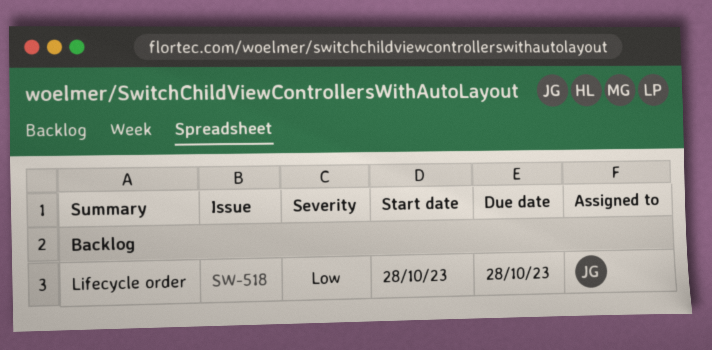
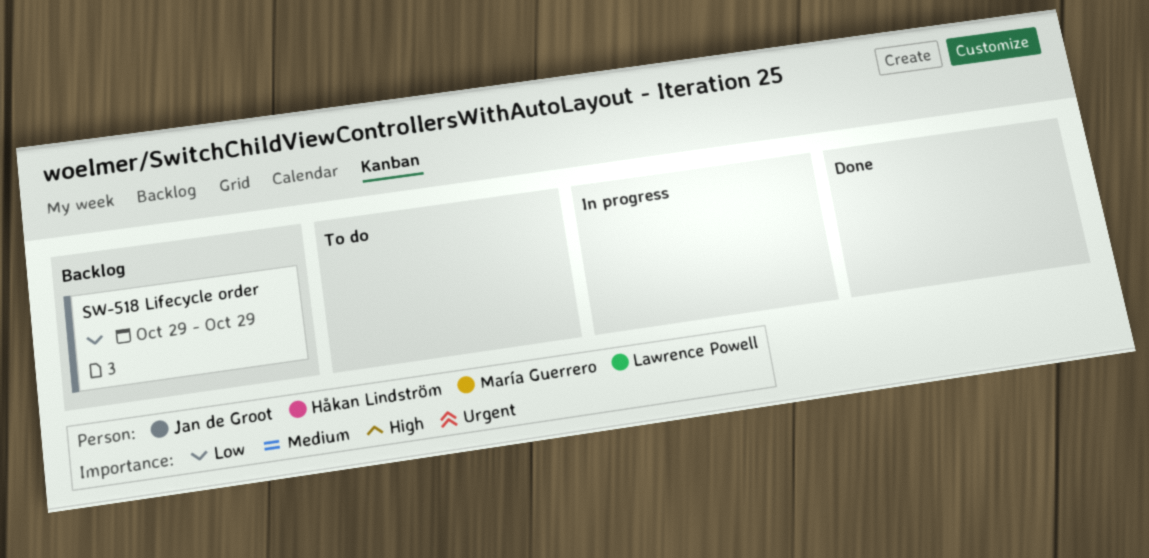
SW-518, start: Oct 28 -> Oct 29
SW-518, due: Oct 28 -> Oct 29

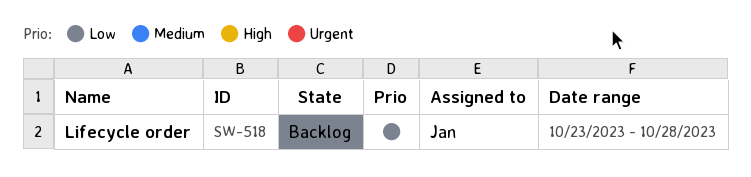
SW-518, start: Oct 29 -> Oct 23
SW-518, due: Oct 29 -> Oct 28

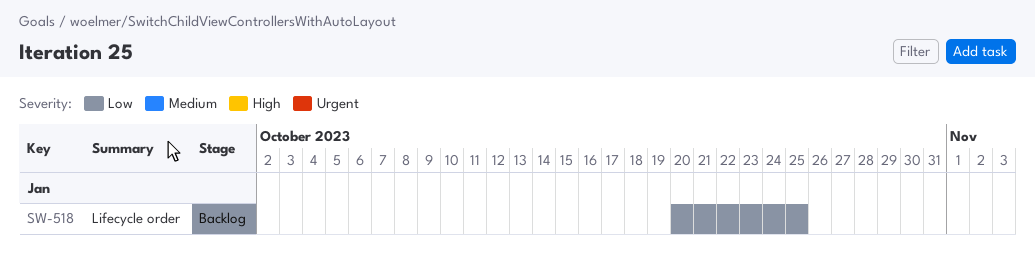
SW-518, start: Oct 23 -> Oct 20
SW-518, due: Oct 28 -> Oct 25

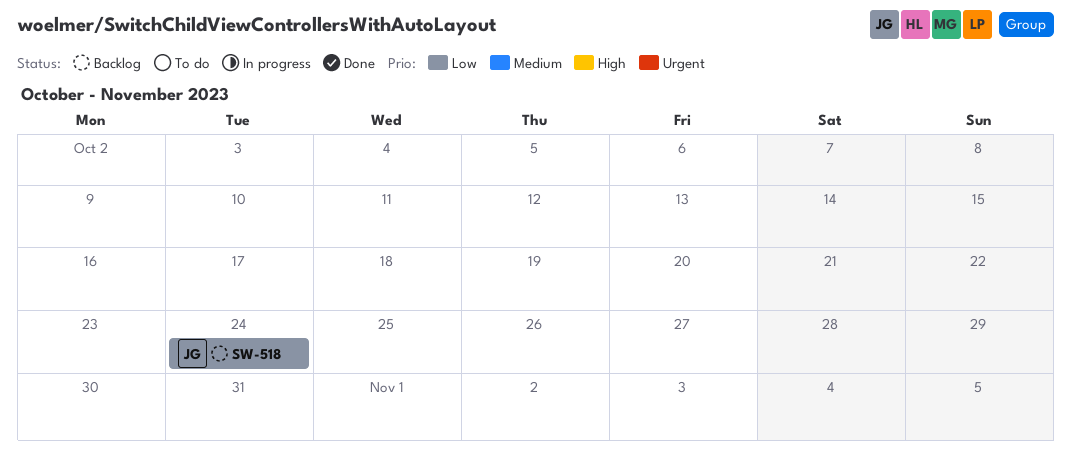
SW-518, start: Oct 20 -> Oct 24
SW-518, due: Oct 25 -> Oct 24

